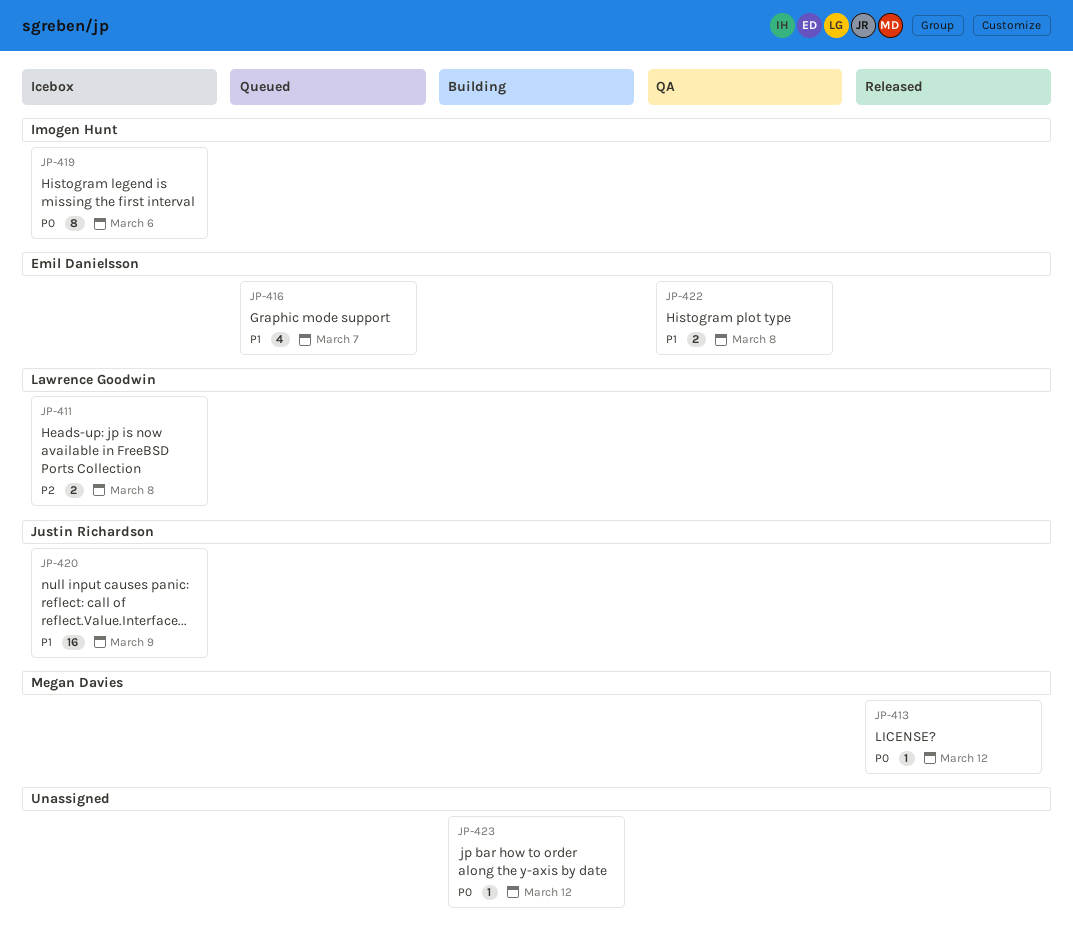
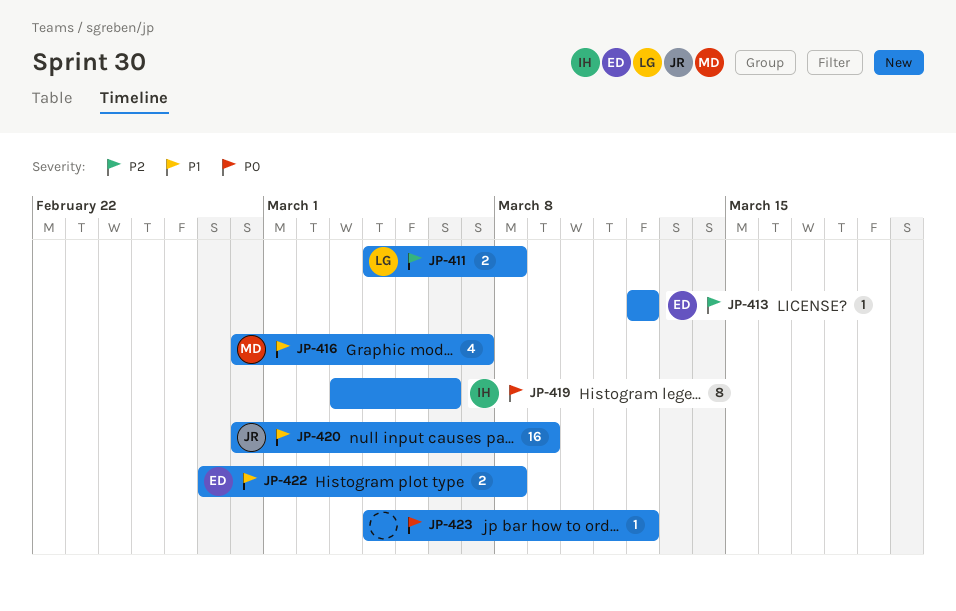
JP-413, owner: Megan Davies -> Emil Danielsson
JP-413, priority: P0 -> P2
JP-416, owner: Emil Danielsson -> Megan Davies

